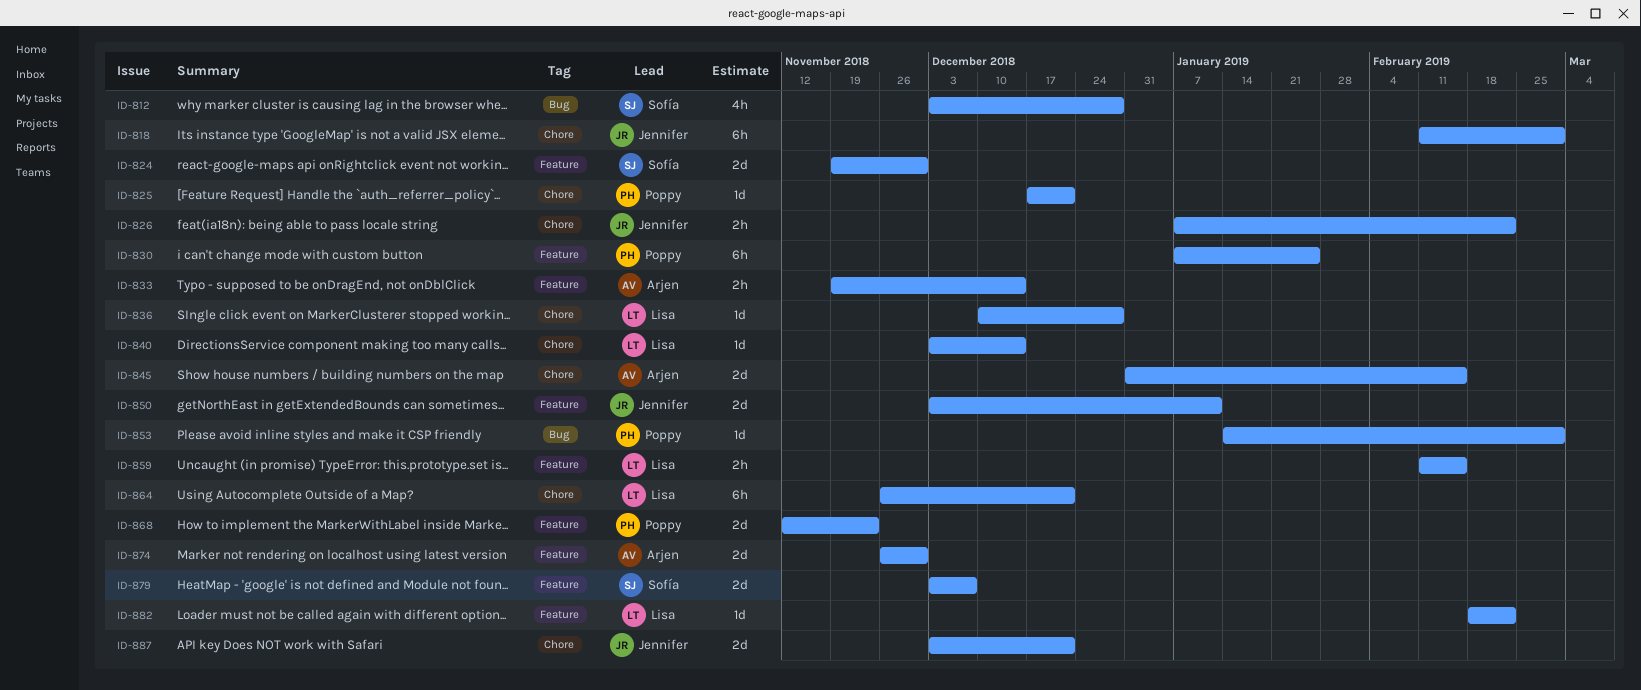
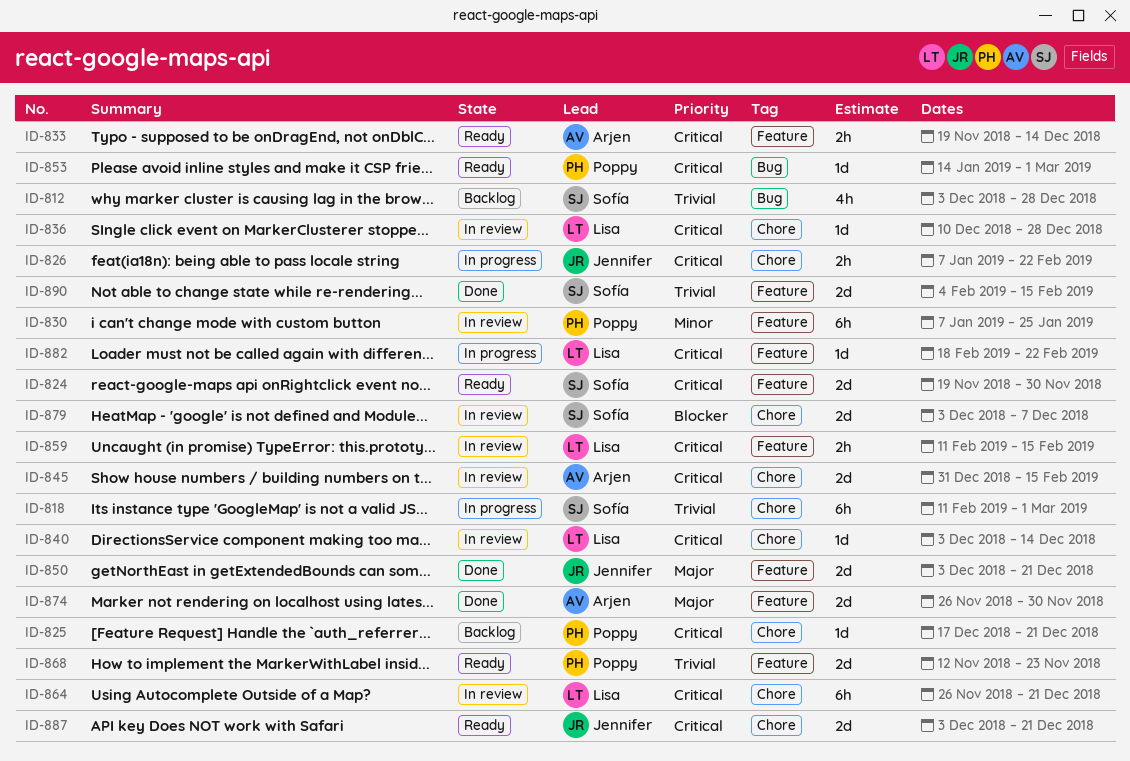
ID-818, owner: Jennifer -> Sofía
ID-850, due: Jan 11 -> Dec 21
ID-879, label: Feature -> Chore
ID-890: none -> present

